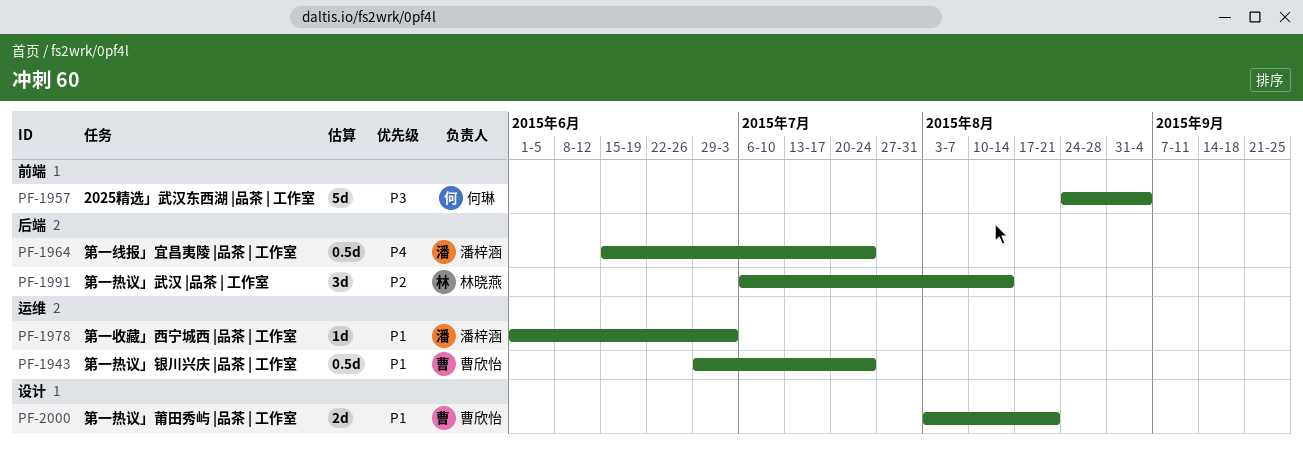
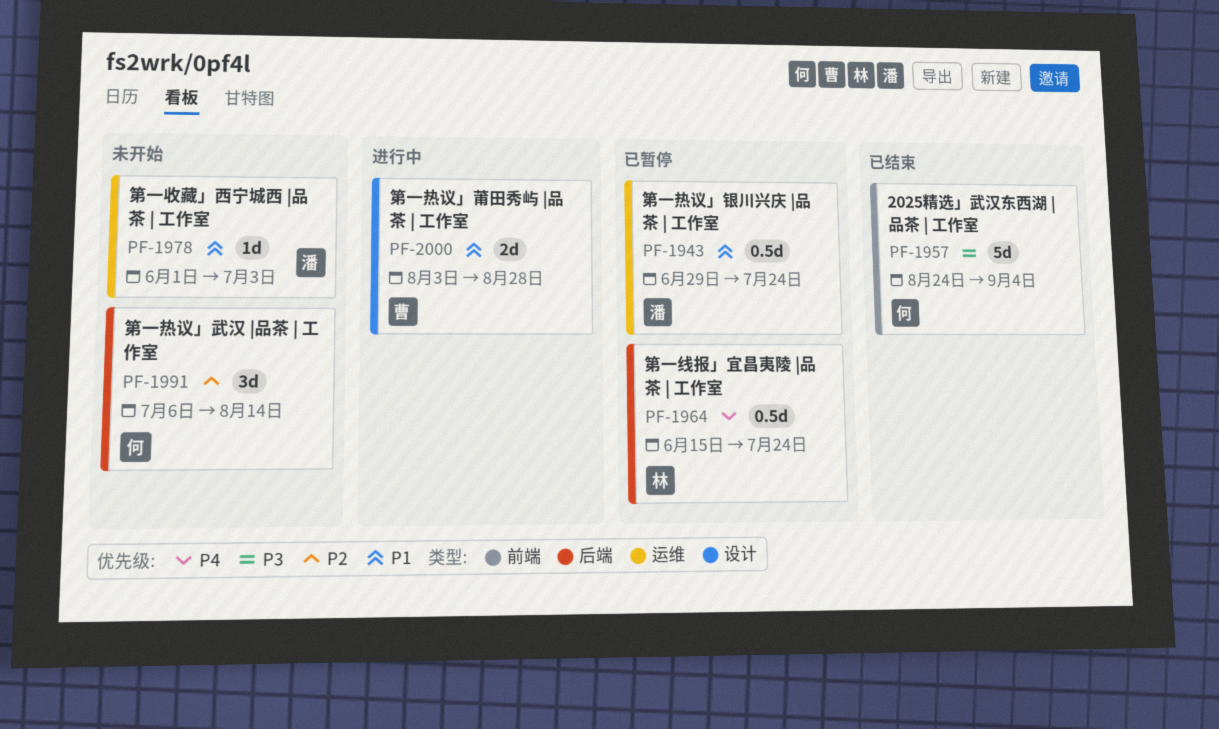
PF-1943, owner: 曹欣怡 -> 潘梓涵
PF-1964, owner: 潘梓涵 -> 林晓燕
PF-1991, owner: 林晓燕 -> 何琳
PF-2000, due: Aug 21 -> Aug 28

